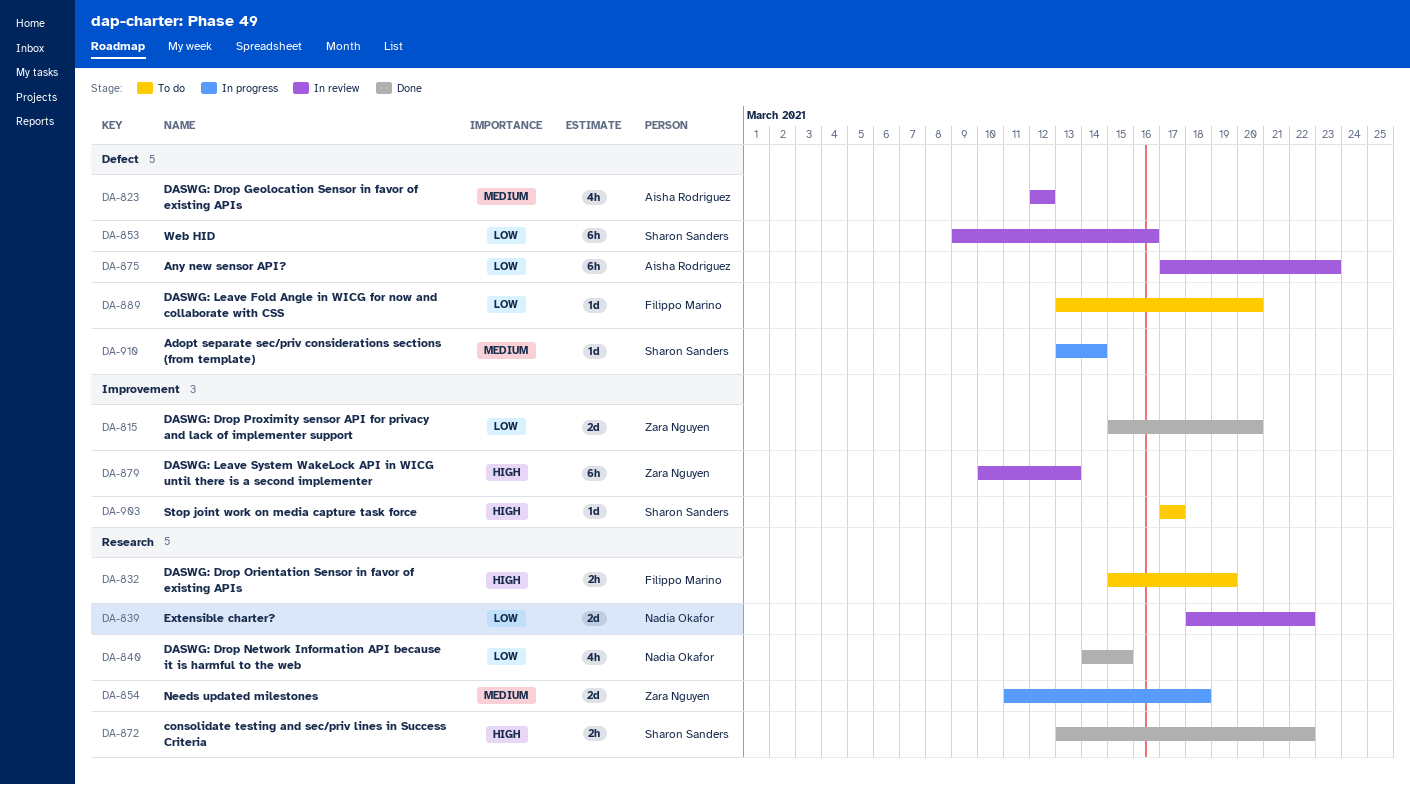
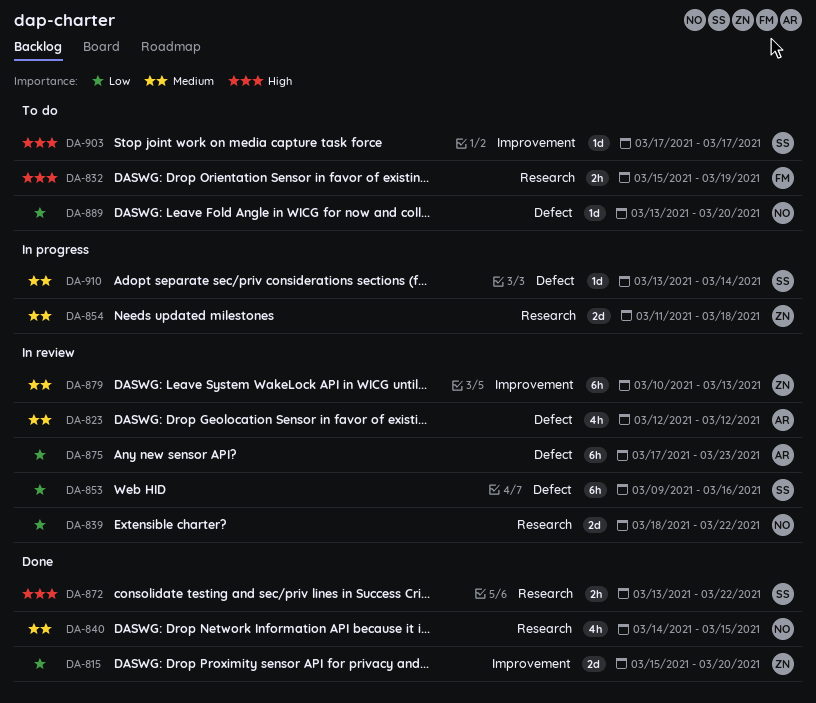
DA-840, priority: Low -> Medium
DA-879, priority: High -> Medium
DA-889, owner: Filippo Marino -> Nadia Okafor

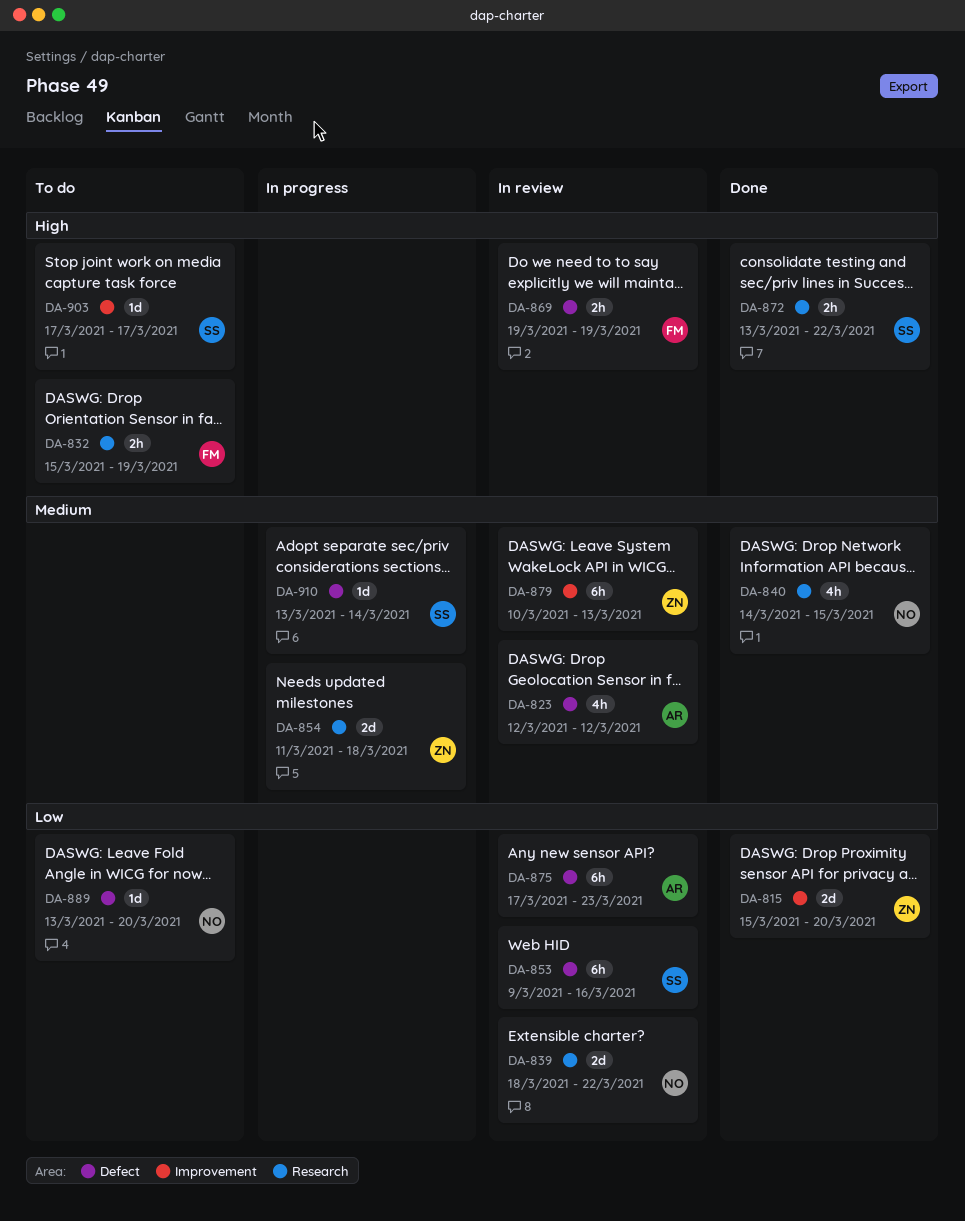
DA-869: none -> present

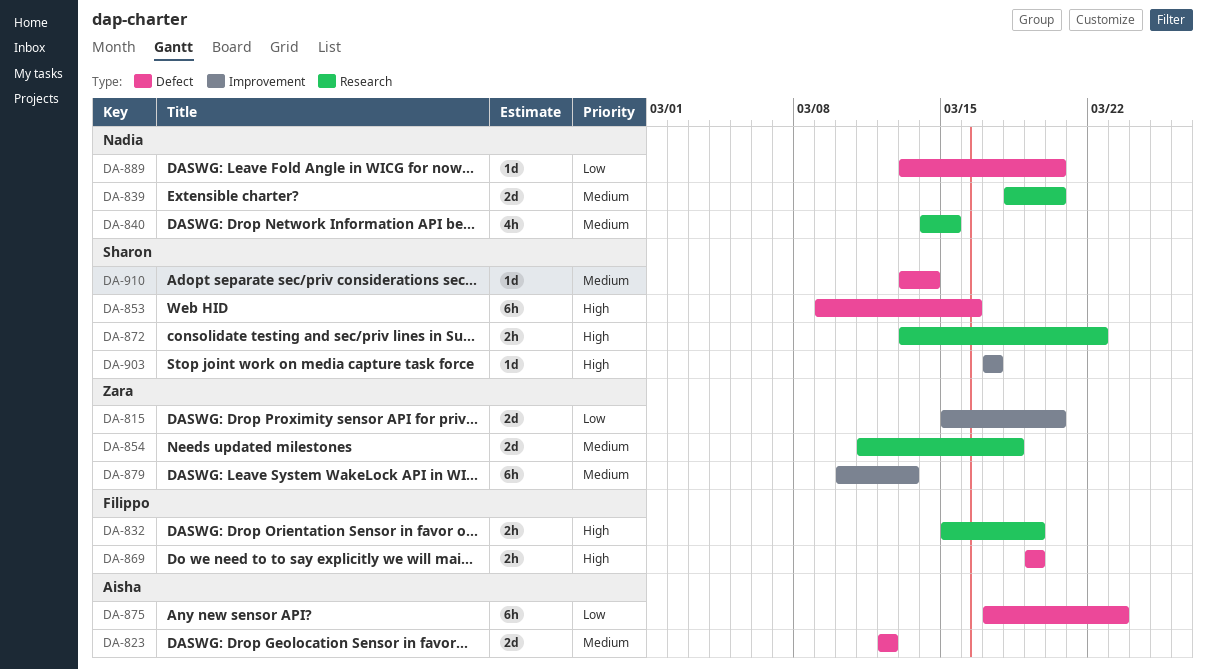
DA-823, estimate: 4h -> 2d
DA-839, priority: Low -> Medium
DA-839, due: Mar 22 -> Mar 20
DA-853, priority: Low -> High

